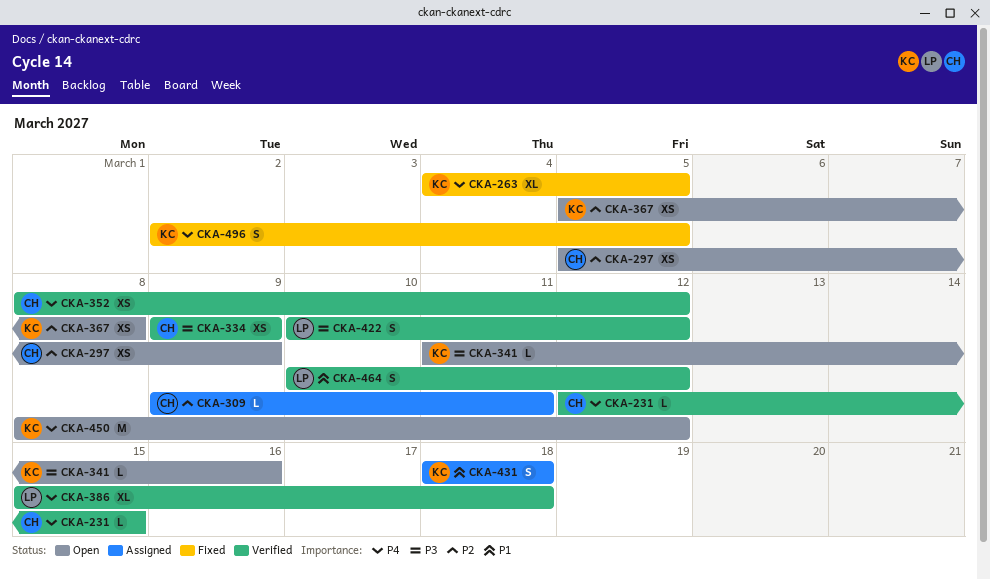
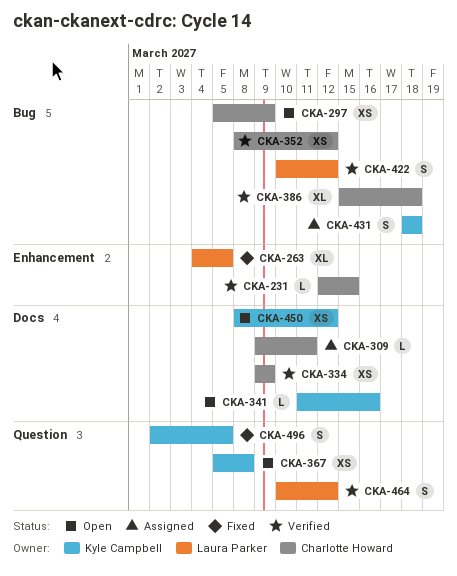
CKA-263, owner: Kyle Campbell -> Laura Parker
CKA-386, owner: Laura Parker -> Charlotte Howard
CKA-450, estimate: M -> XS

